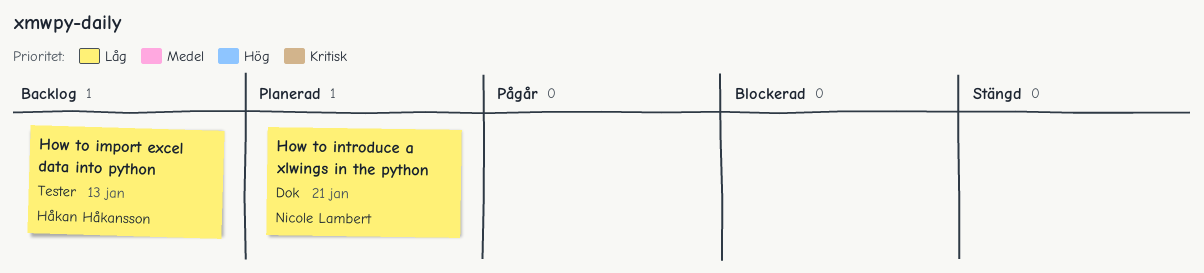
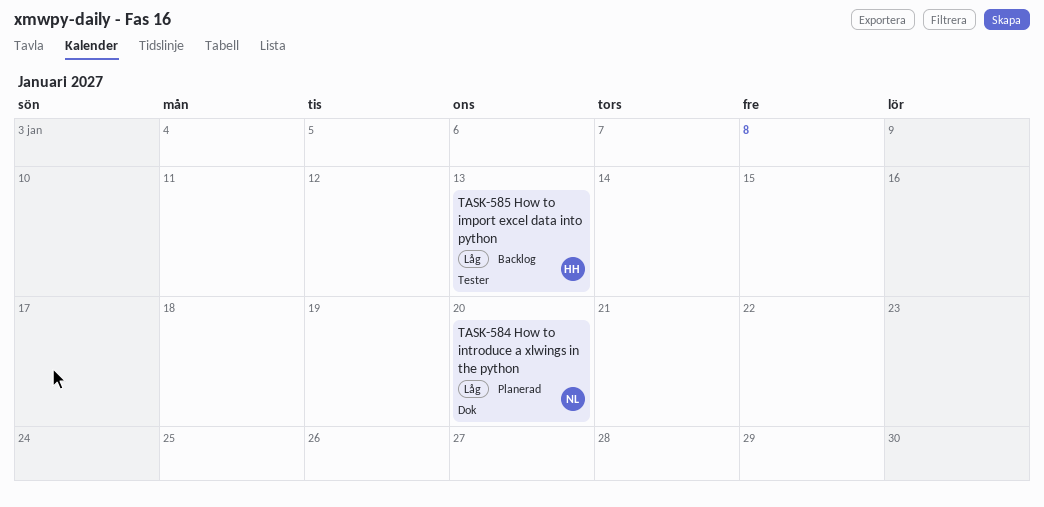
How to introduce a xlwings in the python, due: Jan 21 -> Jan 20

